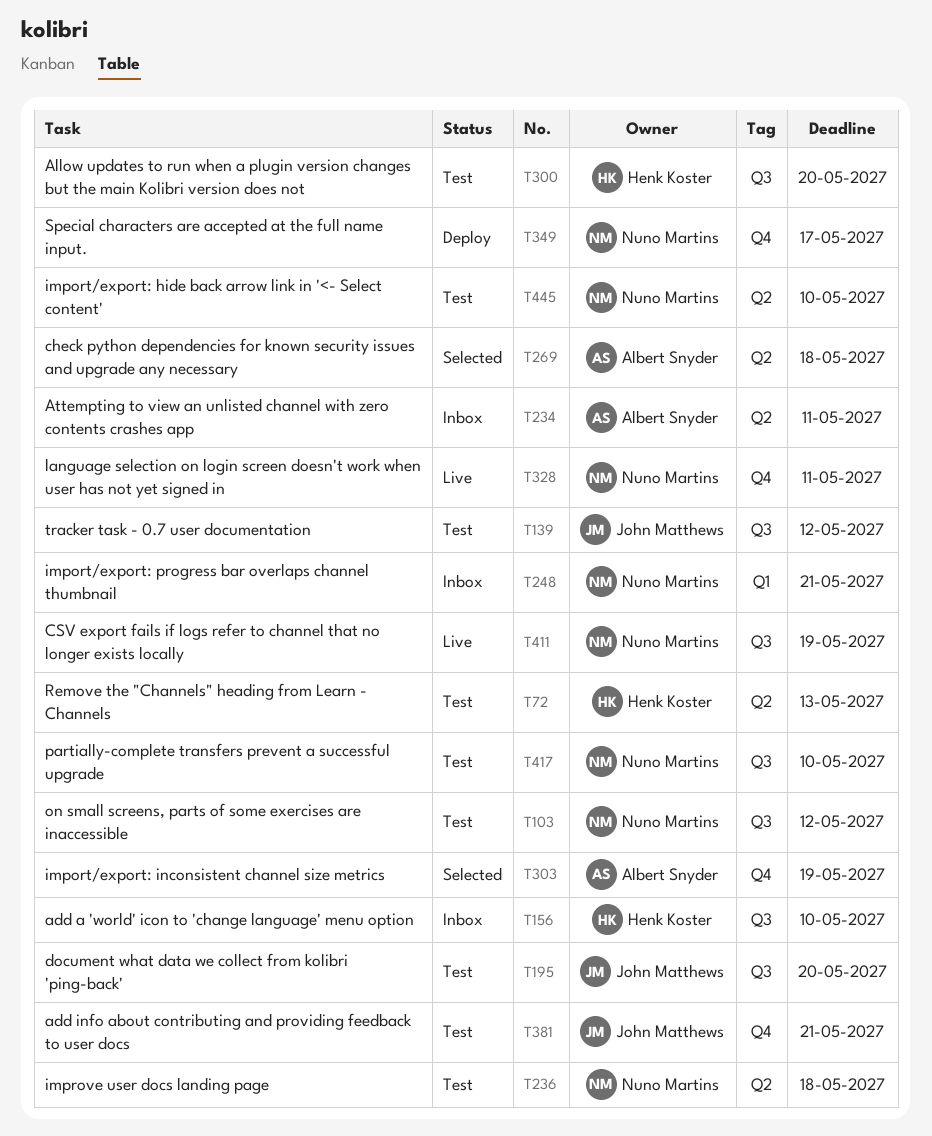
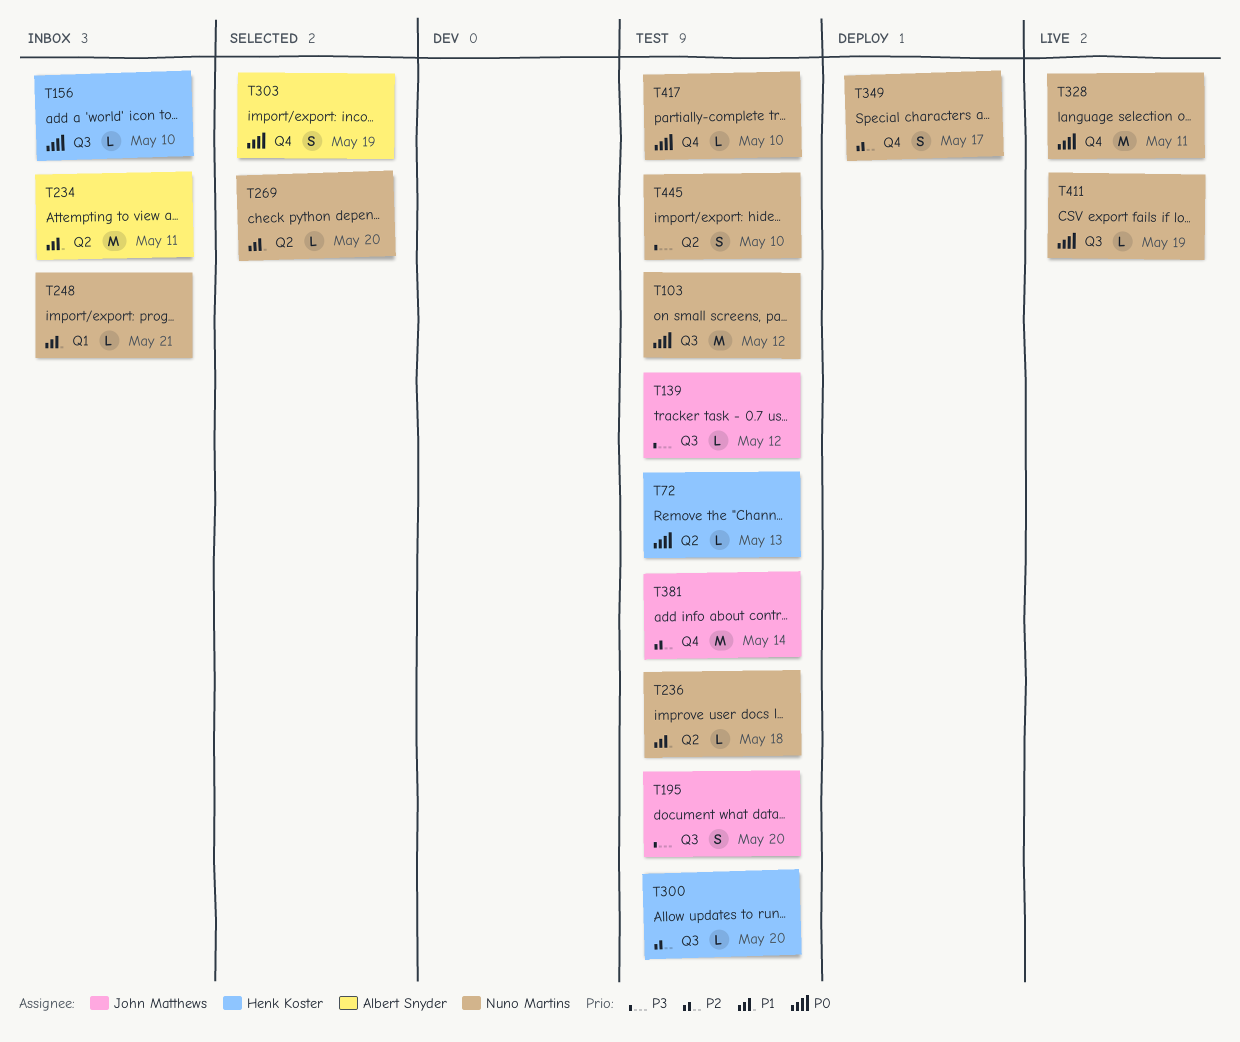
T269, owner: Albert Snyder -> Nuno Martins
T269, due: May 18 -> May 20
T381, due: May 21 -> May 14
T417, label: Q3 -> Q4

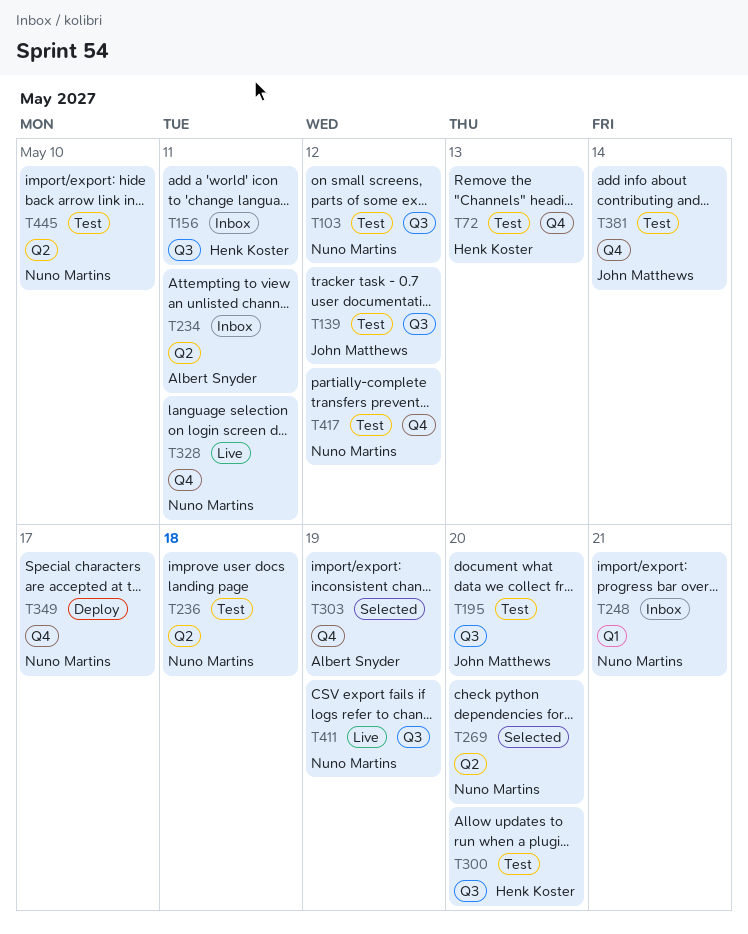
T72, label: Q2 -> Q4
T156, due: May 10 -> May 11
T417, due: May 10 -> May 12

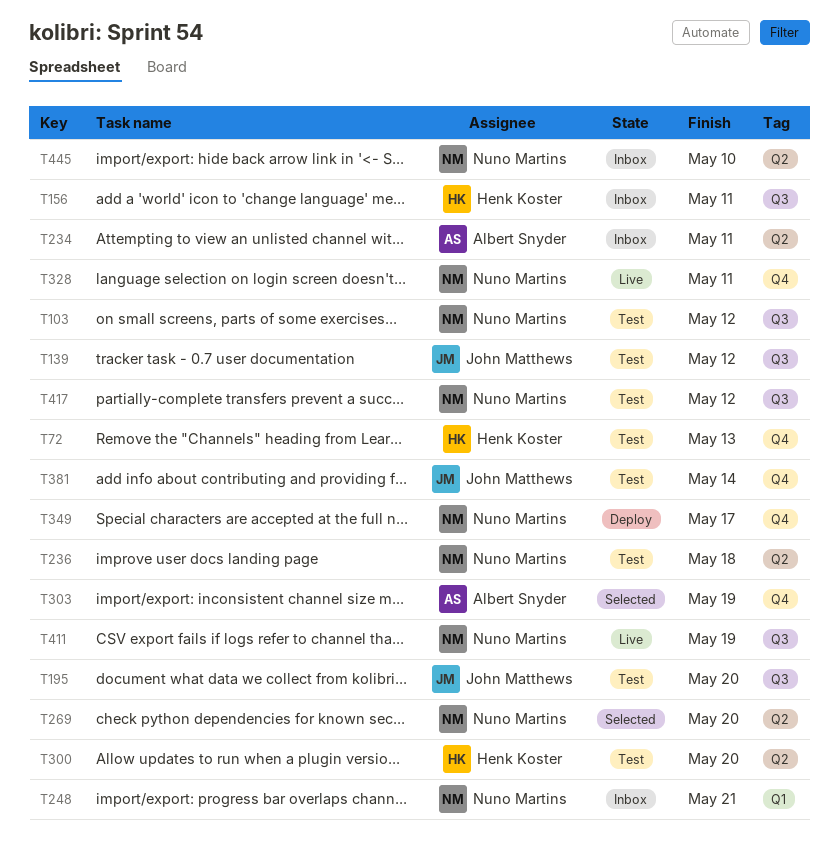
T300, label: Q3 -> Q2
T417, label: Q4 -> Q3
T445, status: Test -> Inbox

